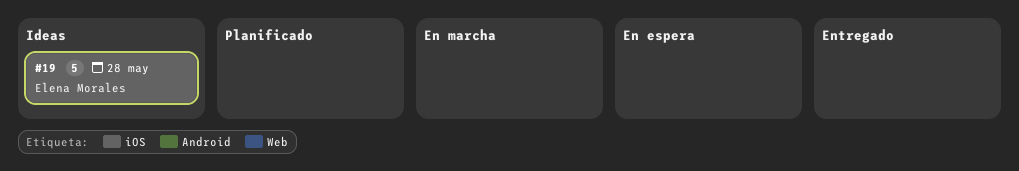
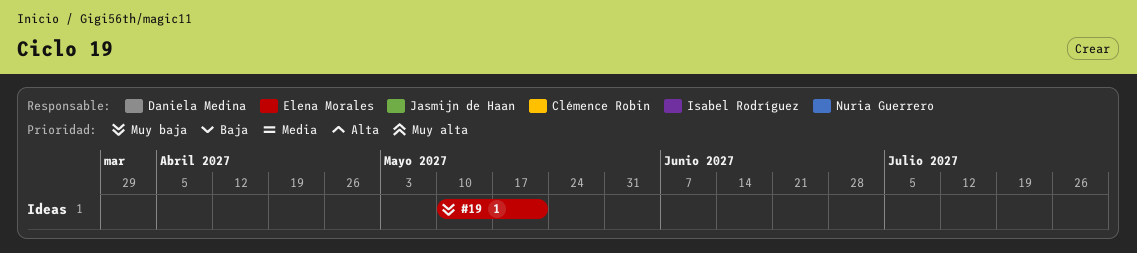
#19, estimate: 5 -> 1
#19, due: May 28 -> May 21

